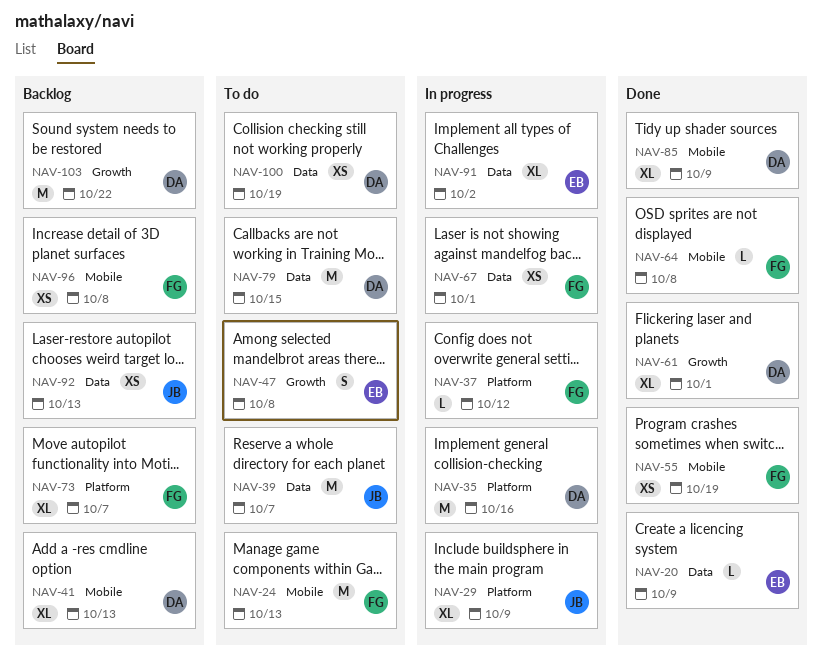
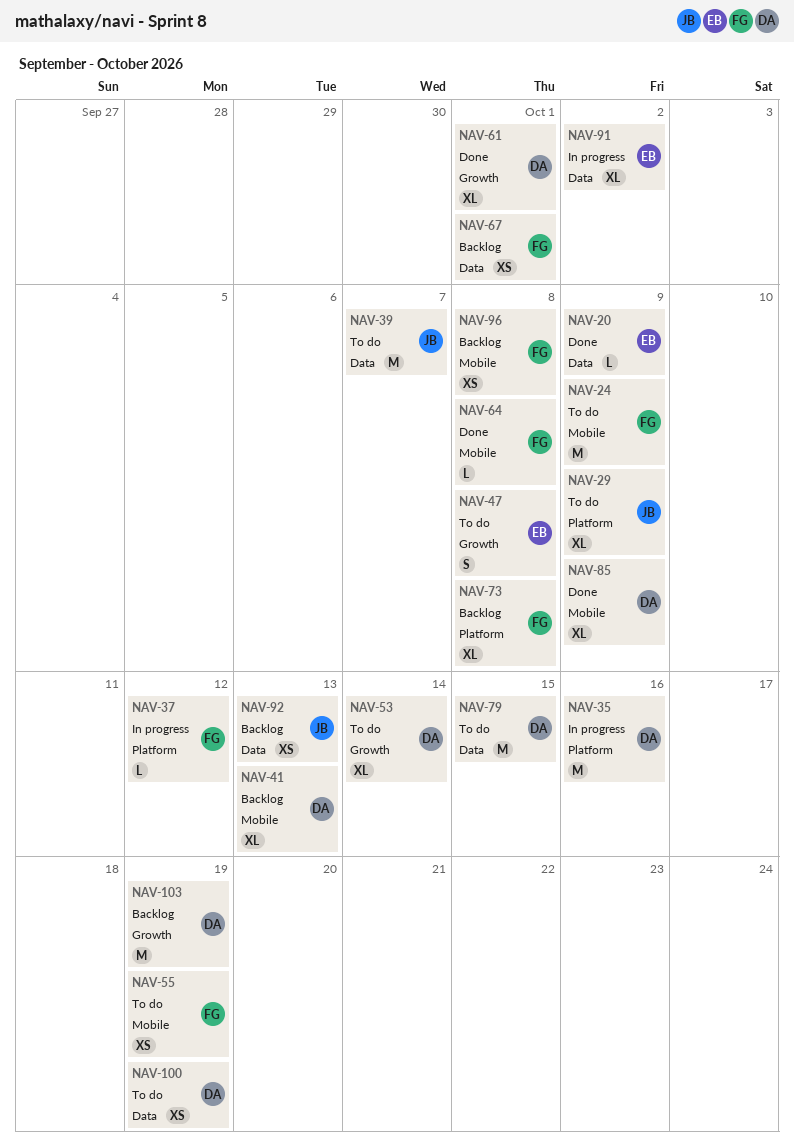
NAV-24, due: Oct 13 -> Oct 9
NAV-29, status: In progress -> To do
NAV-53: none -> present
NAV-55, status: Done -> To do
NAV-67, status: In progress -> Backlog
NAV-73, due: Oct 7 -> Oct 8
NAV-103, due: Oct 22 -> Oct 19

